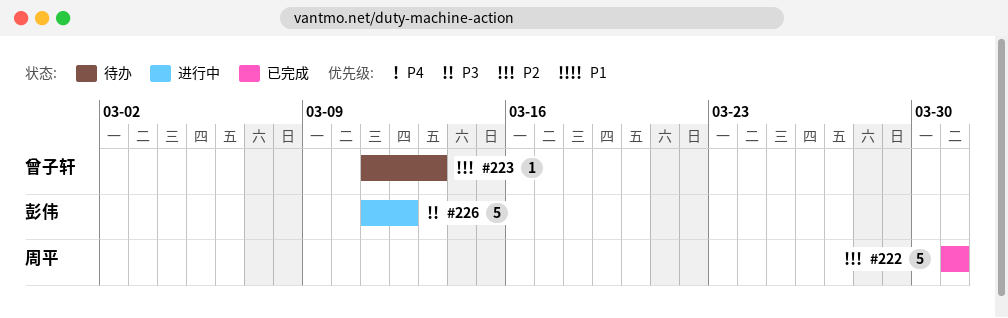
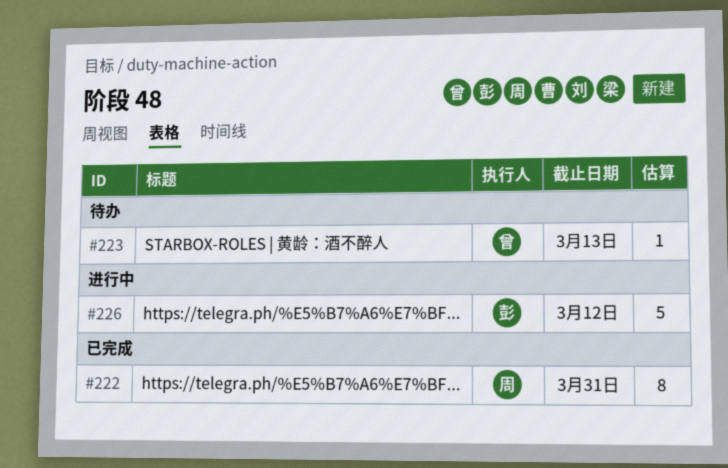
#222, estimate: 5 -> 8

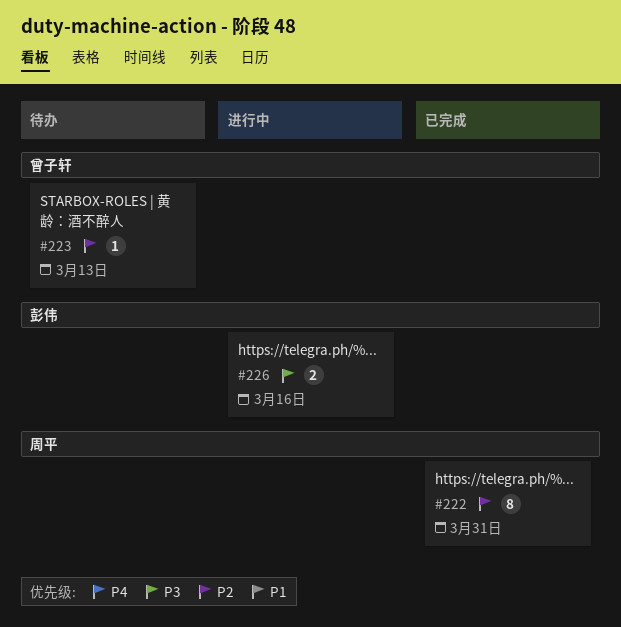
#226, estimate: 5 -> 2
#226, due: Mar 12 -> Mar 16

